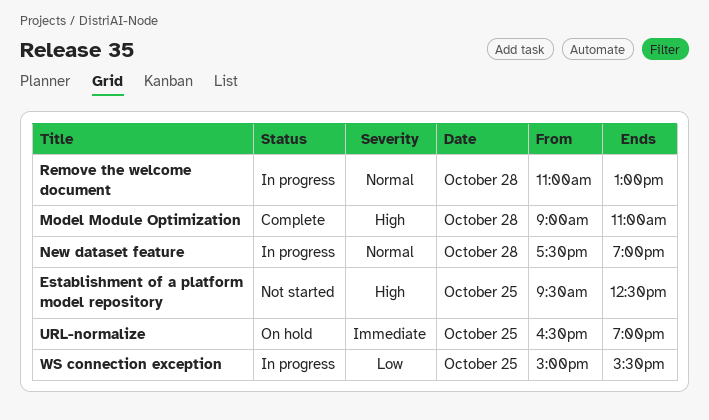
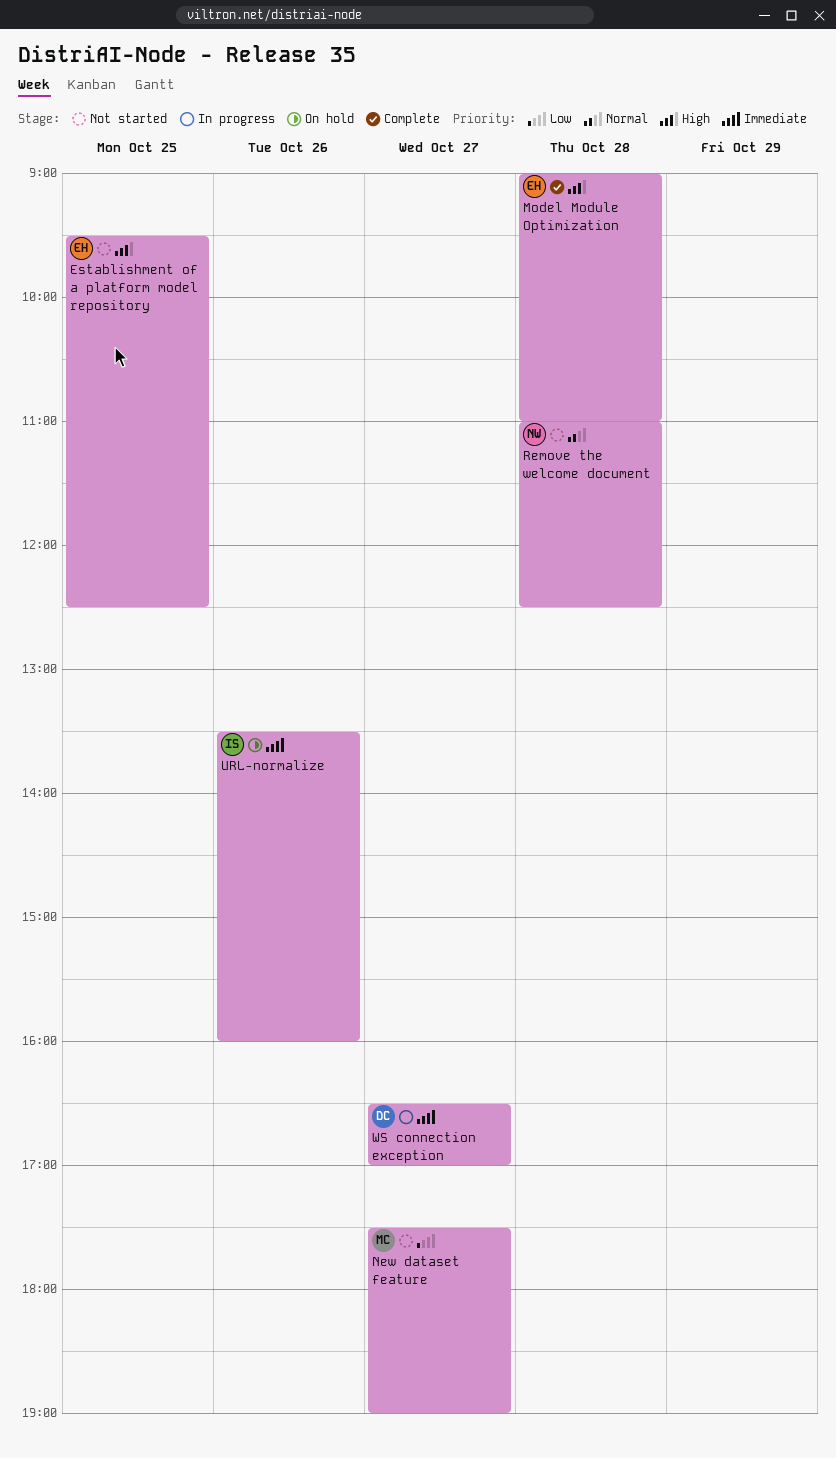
New dataset feature, status: In progress -> Not started
New dataset feature, priority: Normal -> Low
New dataset feature, day: Oct 28 -> Oct 27
Remove the welcome document, status: In progress -> Not started
Remove the welcome document, ends: 13:00 -> 12:30
URL-normalize, day: Oct 25 -> Oct 26
URL-normalize, begins: 16:30 -> 13:30
URL-normalize, ends: 19:00 -> 16:00
WS connection exception, priority: Low -> Immediate
WS connection exception, day: Oct 25 -> Oct 27
WS connection exception, begins: 15:00 -> 16:30
WS connection exception, ends: 15:30 -> 17:00

